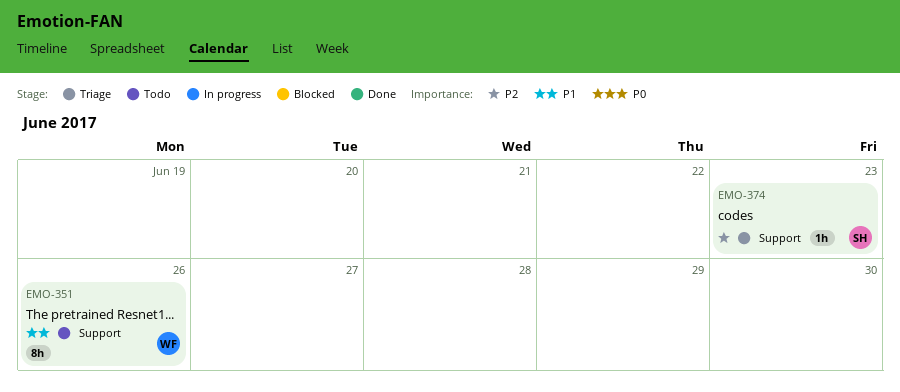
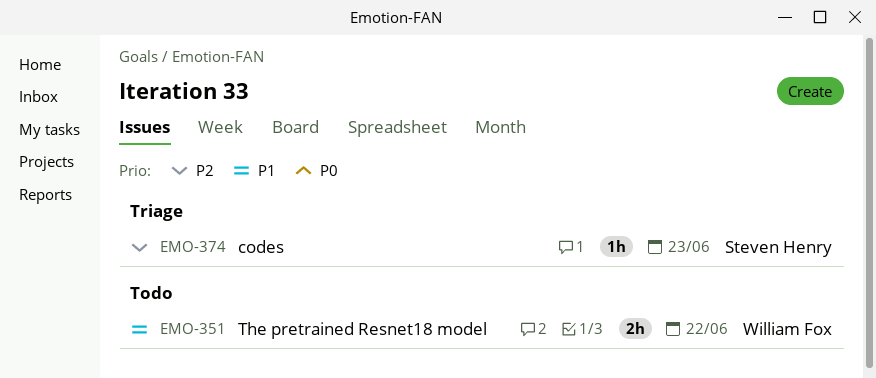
EMO-351, estimate: 8h -> 2h
EMO-351, due: Jun 26 -> Jun 22

